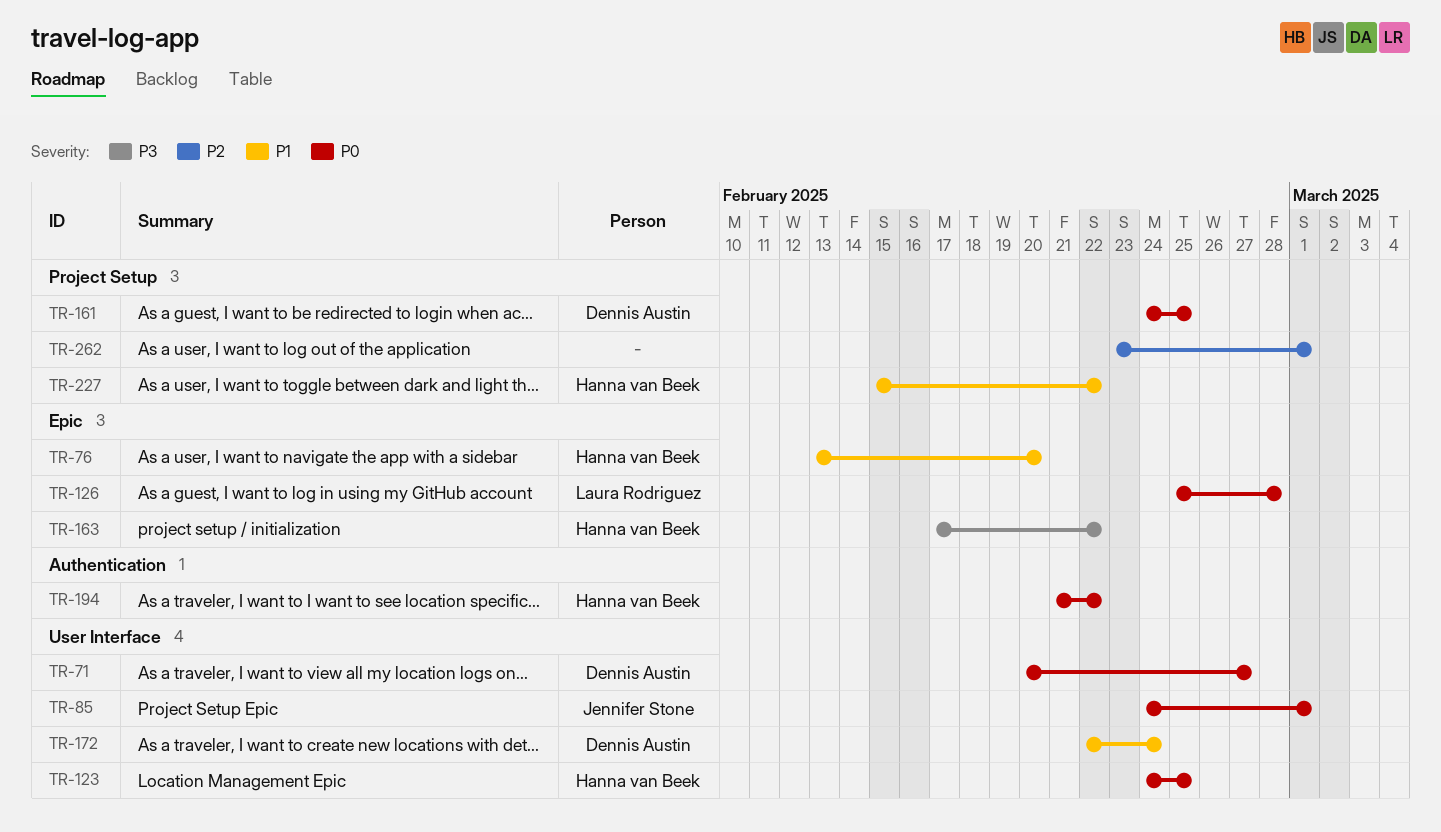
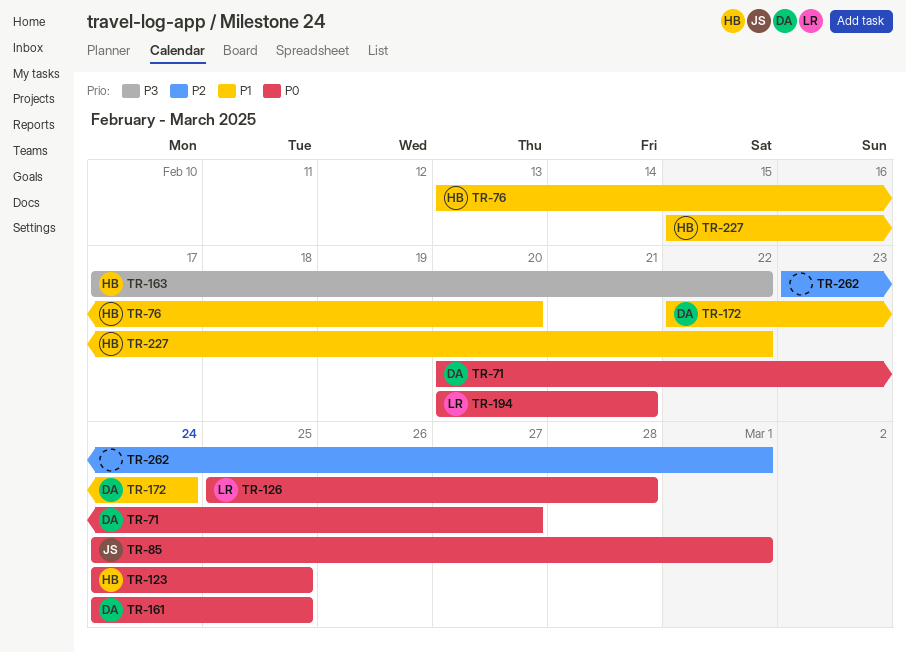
TR-194, owner: Hanna van Beek -> Laura Rodriguez
TR-194, start: Feb 21 -> Feb 20
TR-194, due: Feb 22 -> Feb 21

